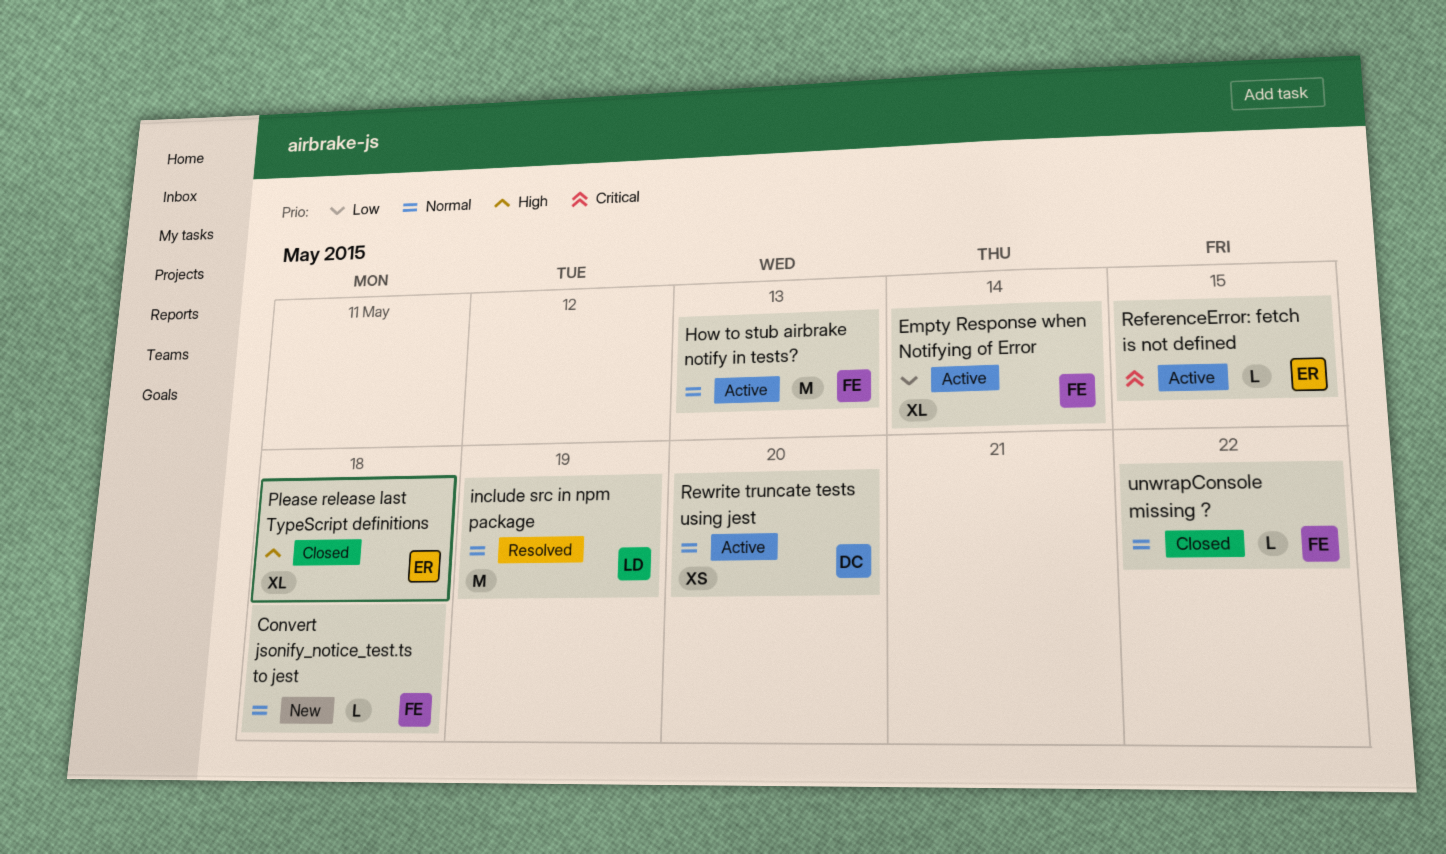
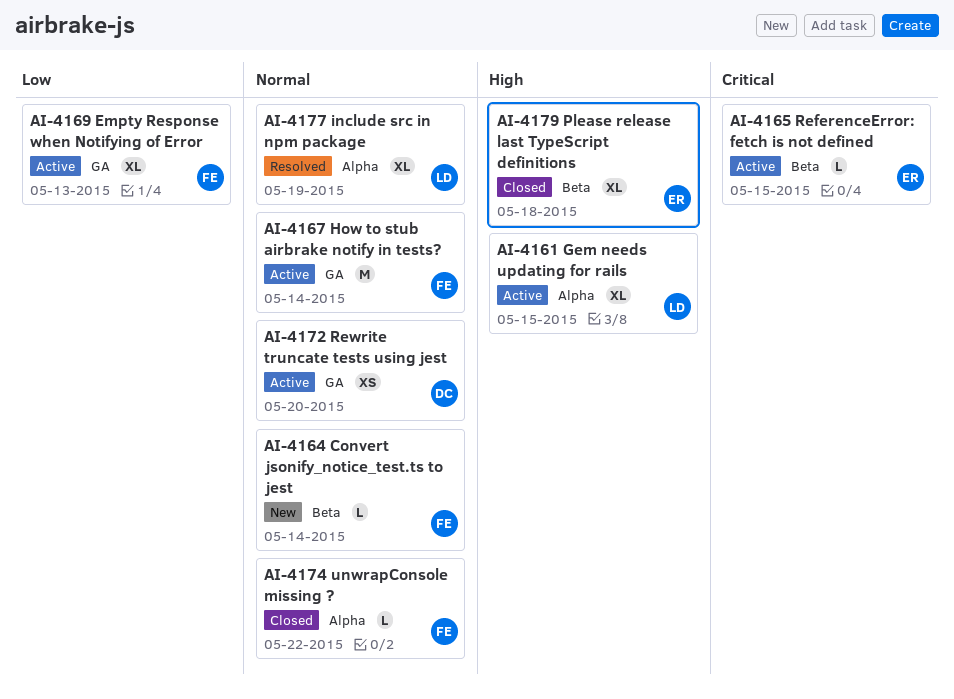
Convert jsonify_notice_test.ts to jest, due: May 18 -> May 14
Empty Response when Notifying of Error, due: May 14 -> May 13
Gem needs updating for rails: none -> present
How to stub airbrake notify in tests?, due: May 13 -> May 14
include src in npm package, estimate: M -> XL

